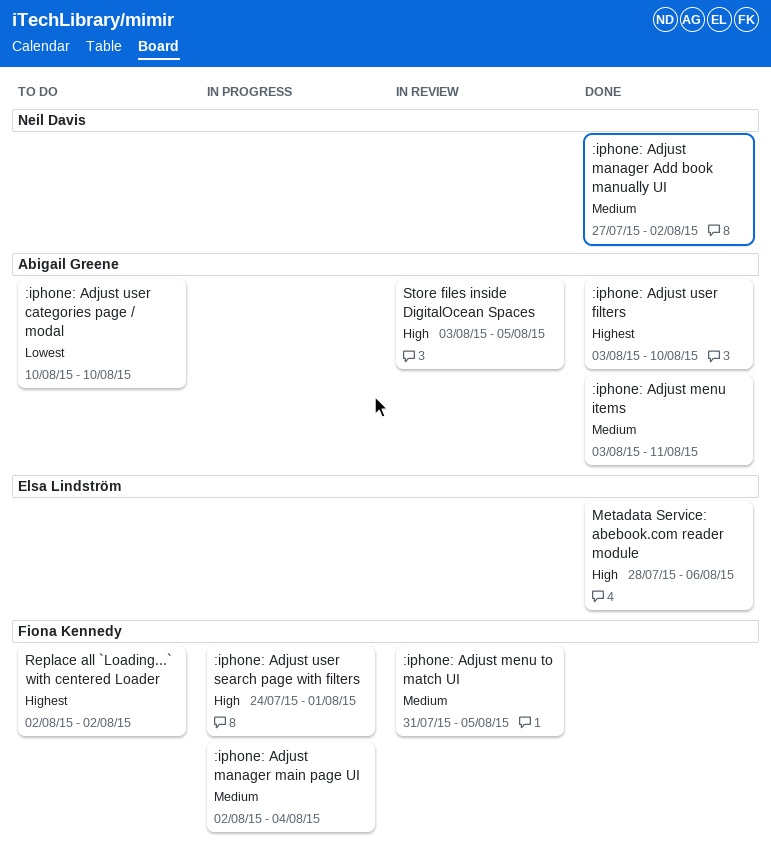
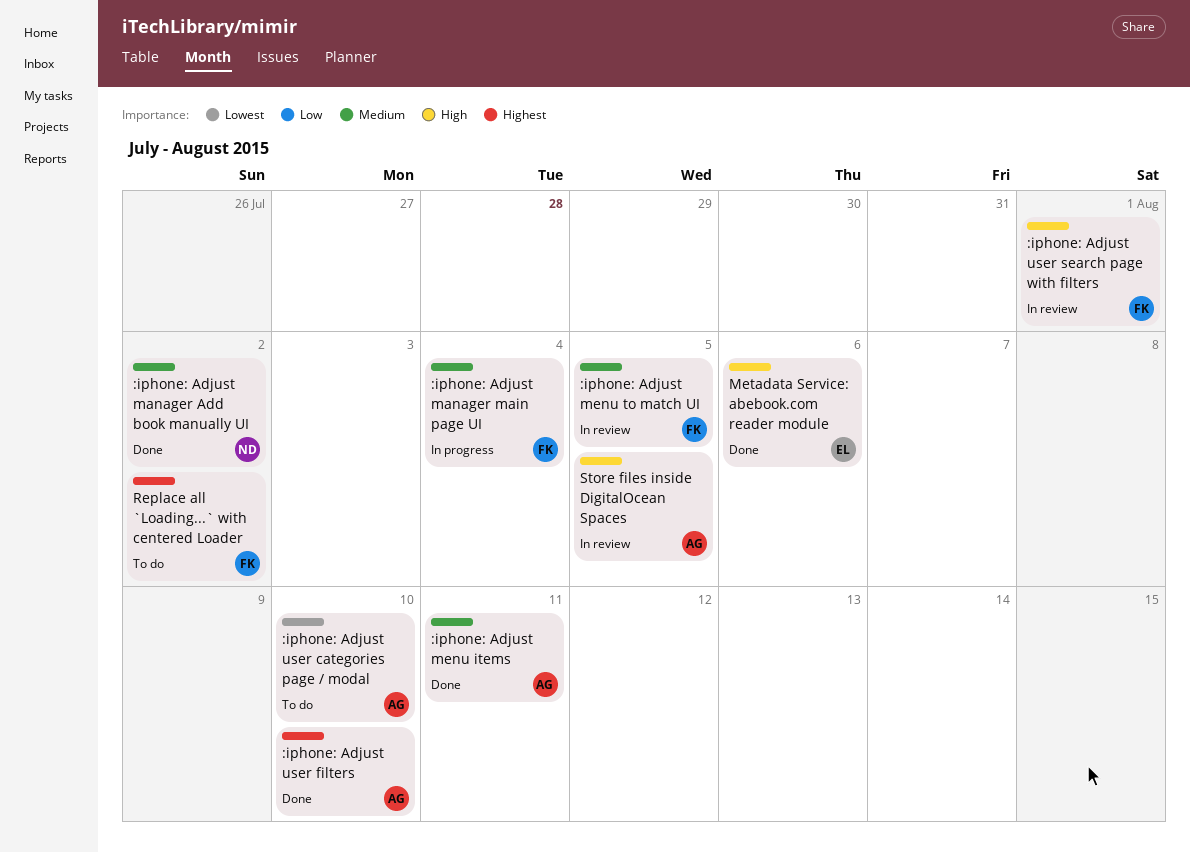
:iphone: Adjust user search page with filters, status: In progress -> In review

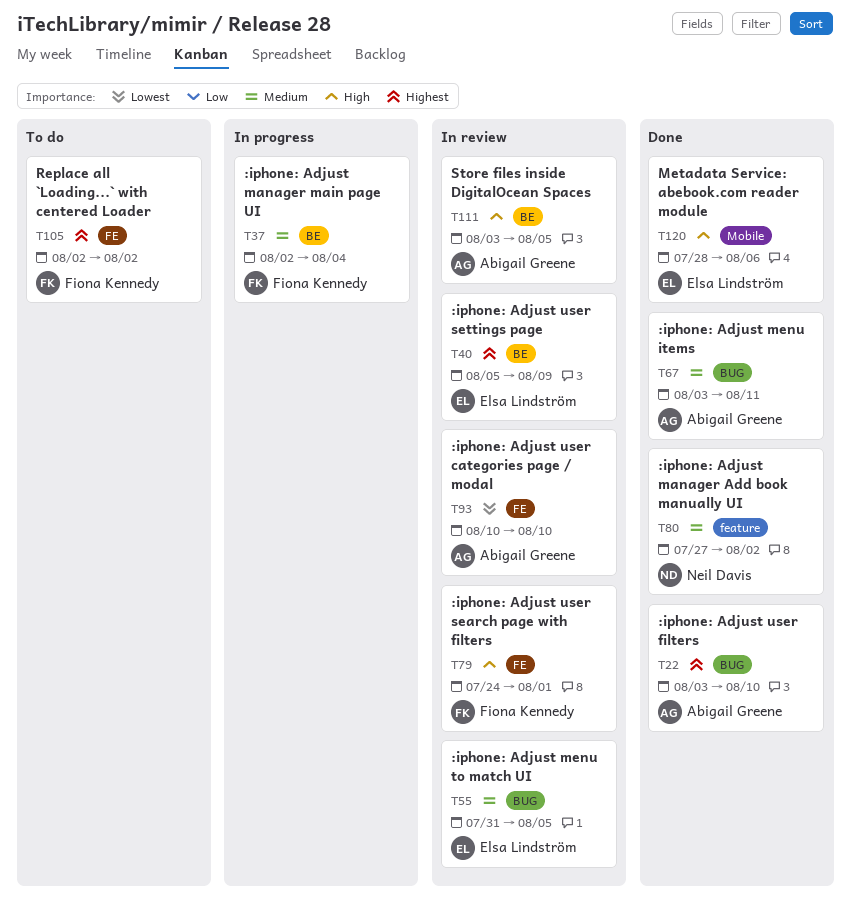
:iphone: Adjust menu to match UI, owner: Fiona Kennedy -> Elsa Lindström
:iphone: Adjust user categories page / modal, status: To do -> In review
:iphone: Adjust user settings page: none -> present

